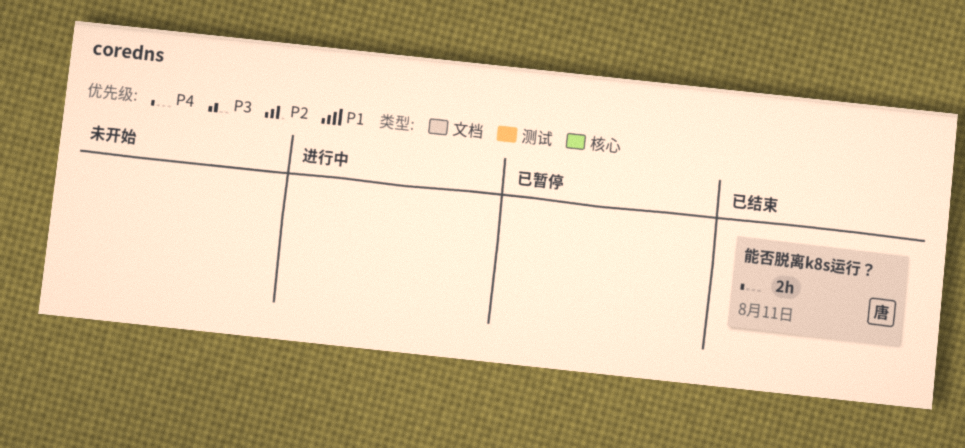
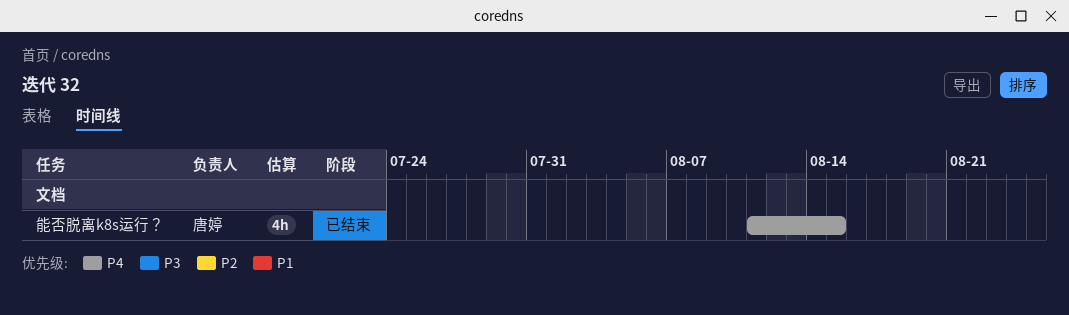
能否脱离k8s运行？, estimate: 2h -> 4h
能否脱离k8s运行？, due: Aug 11 -> Aug 15

